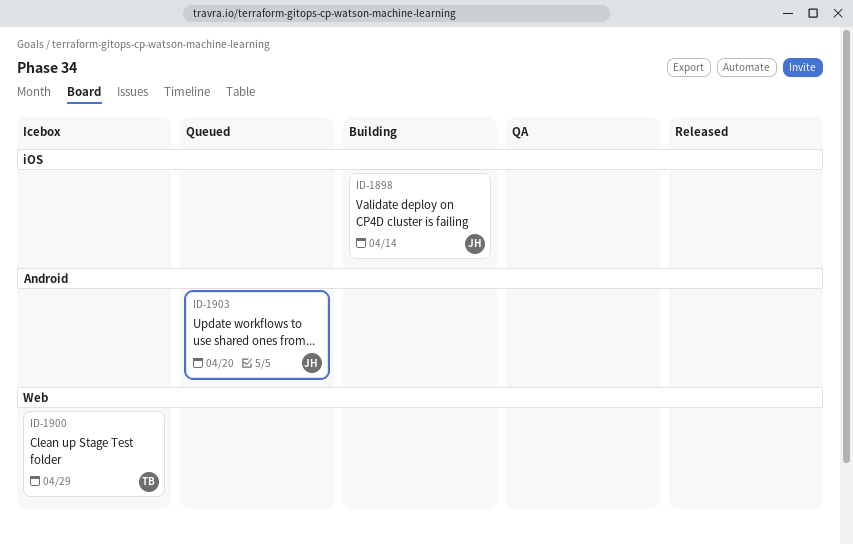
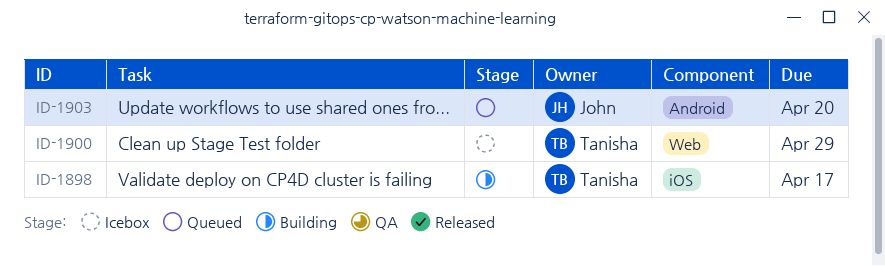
ID-1898, owner: John -> Tanisha
ID-1898, due: Apr 14 -> Apr 17

